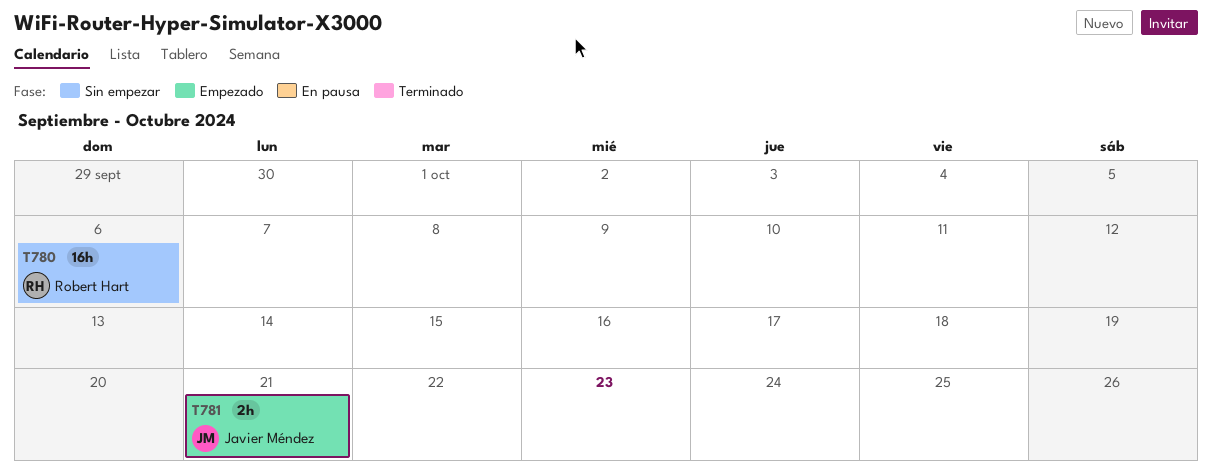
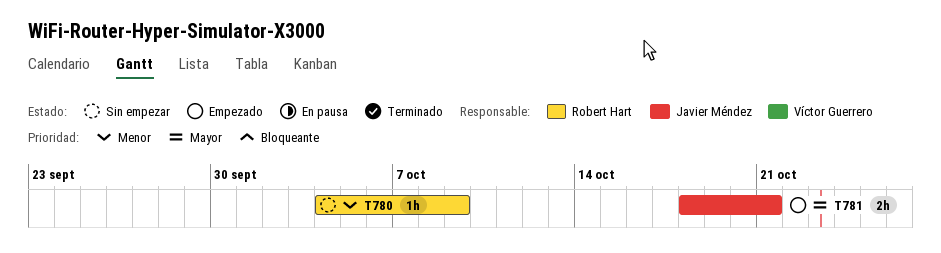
T780, estimate: 16h -> 1h
T780, due: Oct 6 -> Oct 9

